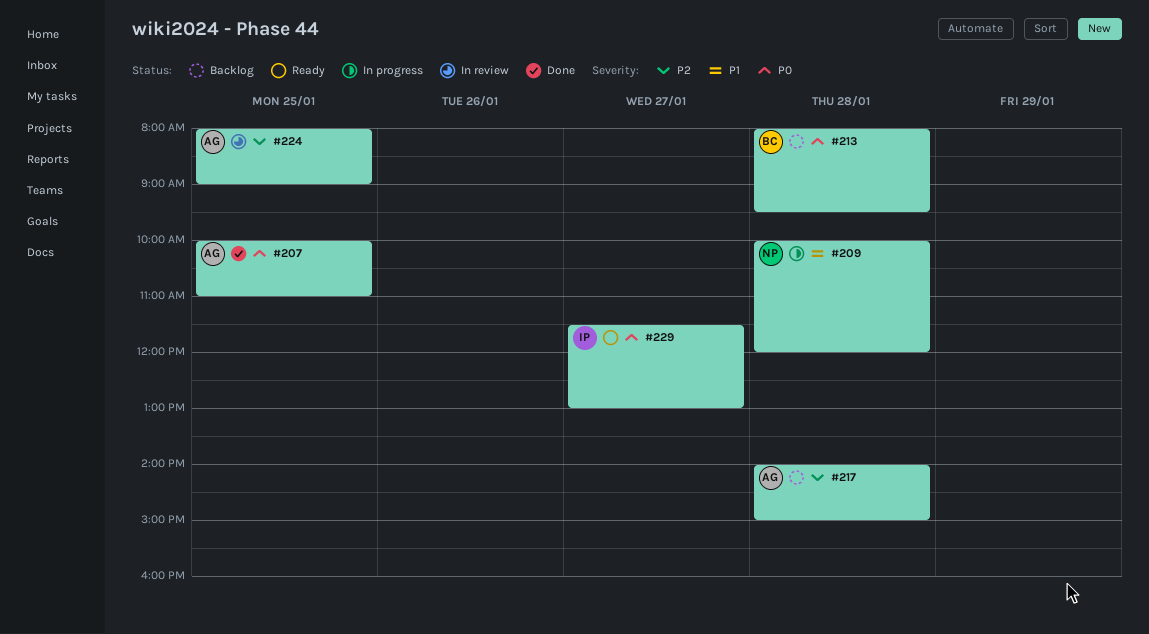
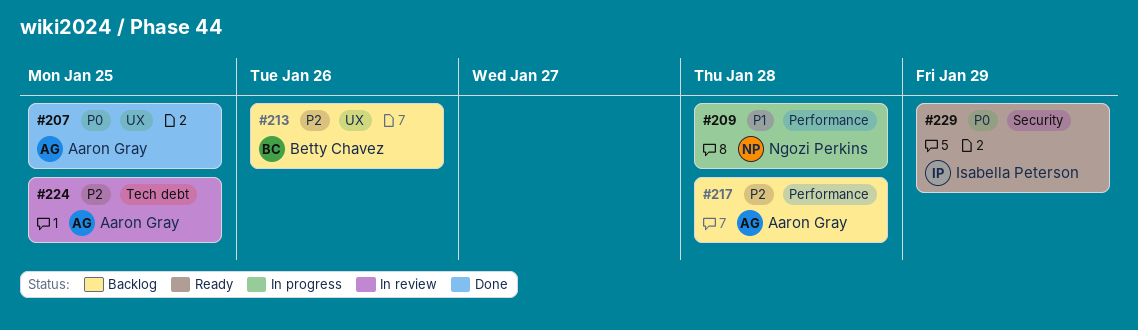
#213, priority: P0 -> P2
#213, day: Jan 28 -> Jan 26
#229, day: Jan 27 -> Jan 29

